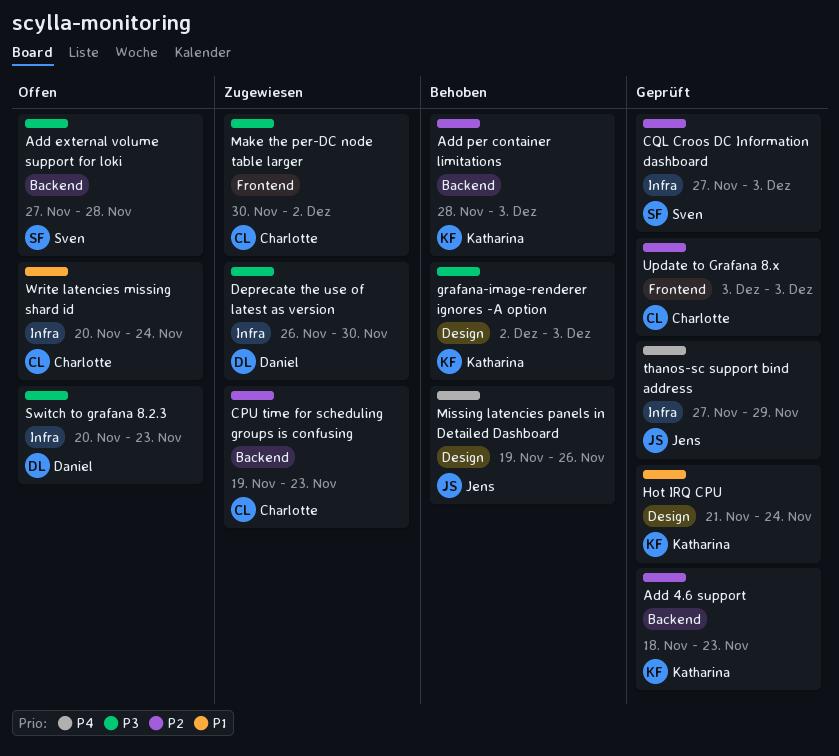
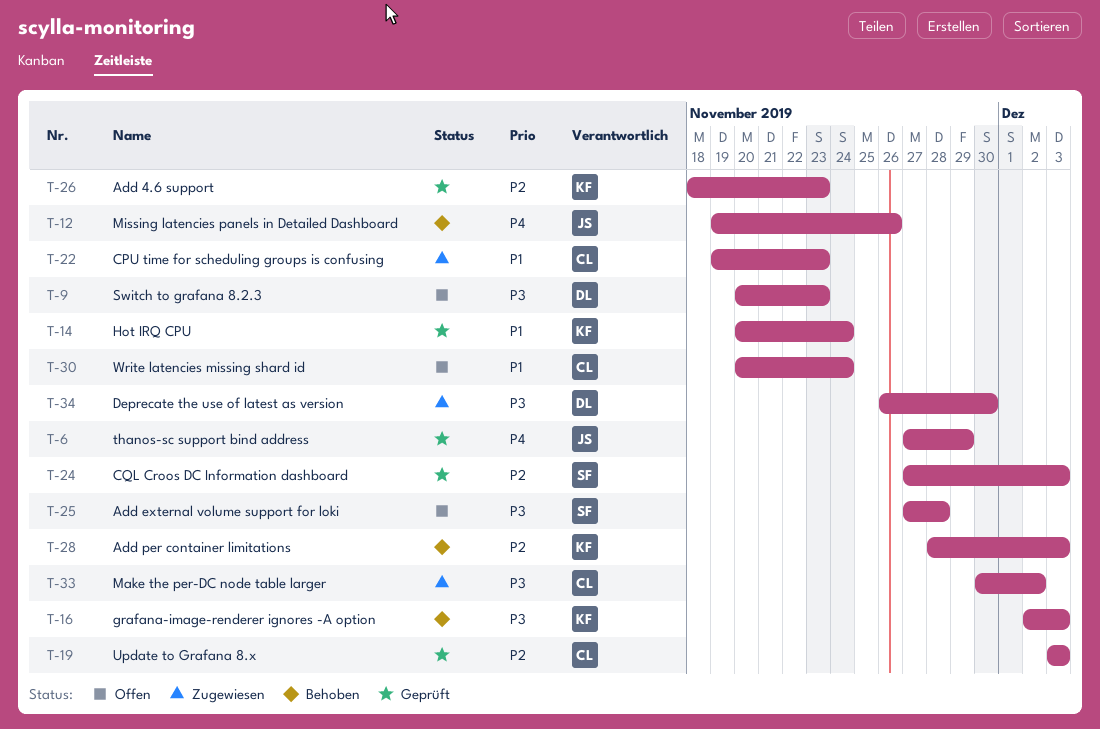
CPU time for scheduling groups is confusing, priority: P2 -> P1
Hot IRQ CPU, start: Nov 21 -> Nov 20

